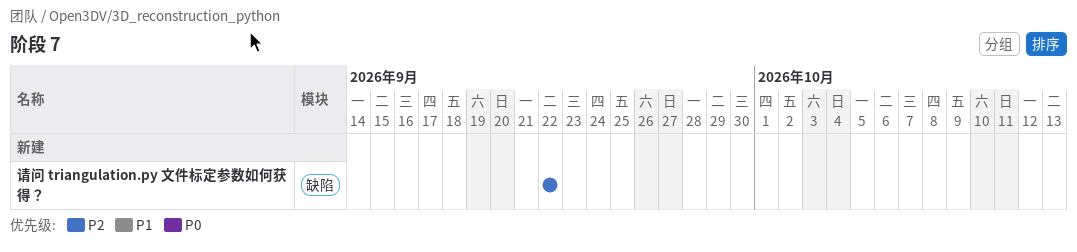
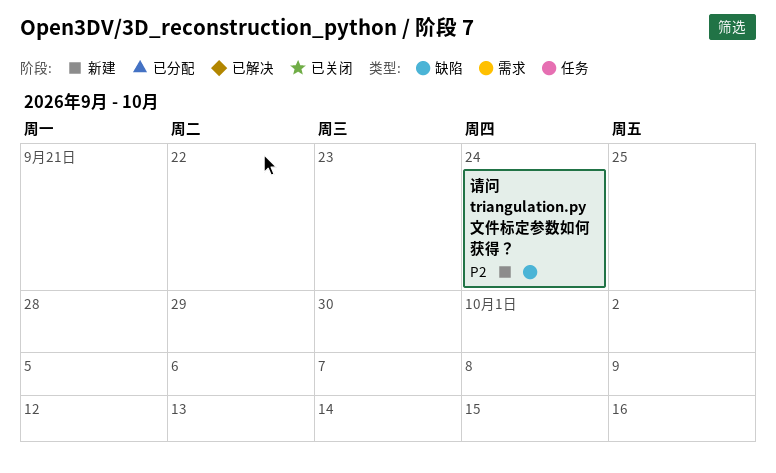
请问 triangulation.py 文件标定参数如何获得？, due: Sep 22 -> Sep 24

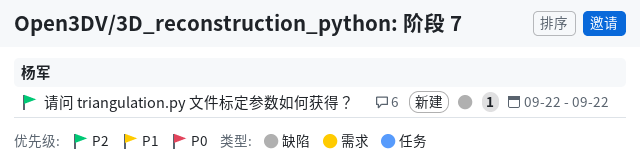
请问 triangulation.py 文件标定参数如何获得？, due: Sep 24 -> Sep 22

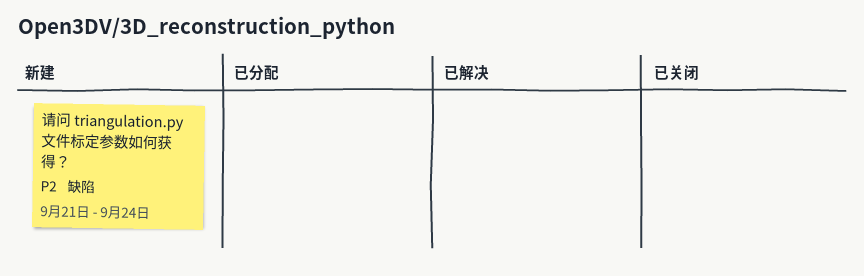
请问 triangulation.py 文件标定参数如何获得？, start: Sep 22 -> Sep 21
请问 triangulation.py 文件标定参数如何获得？, due: Sep 22 -> Sep 24

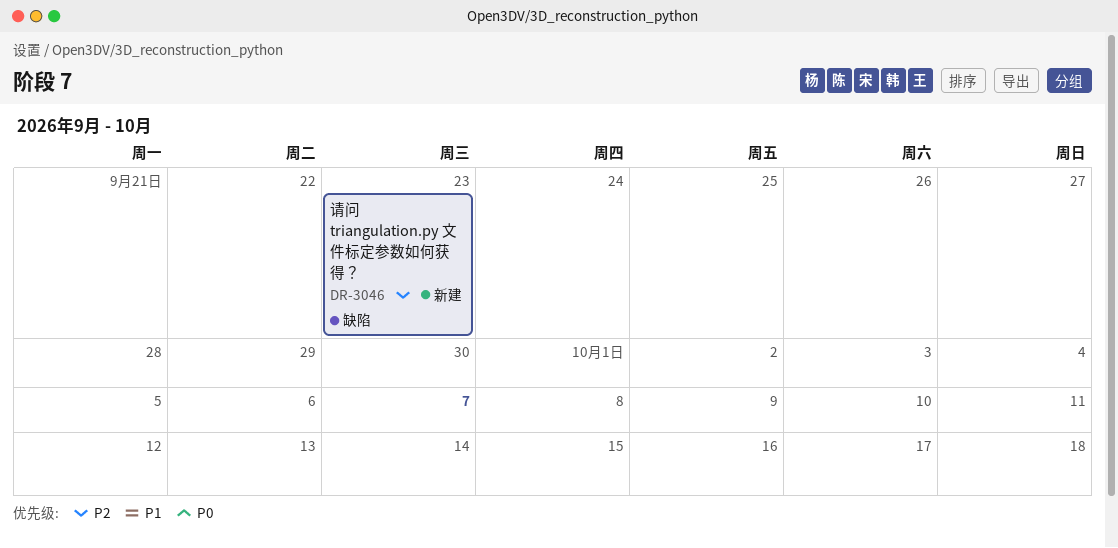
请问 triangulation.py 文件标定参数如何获得？, due: Sep 24 -> Sep 23

